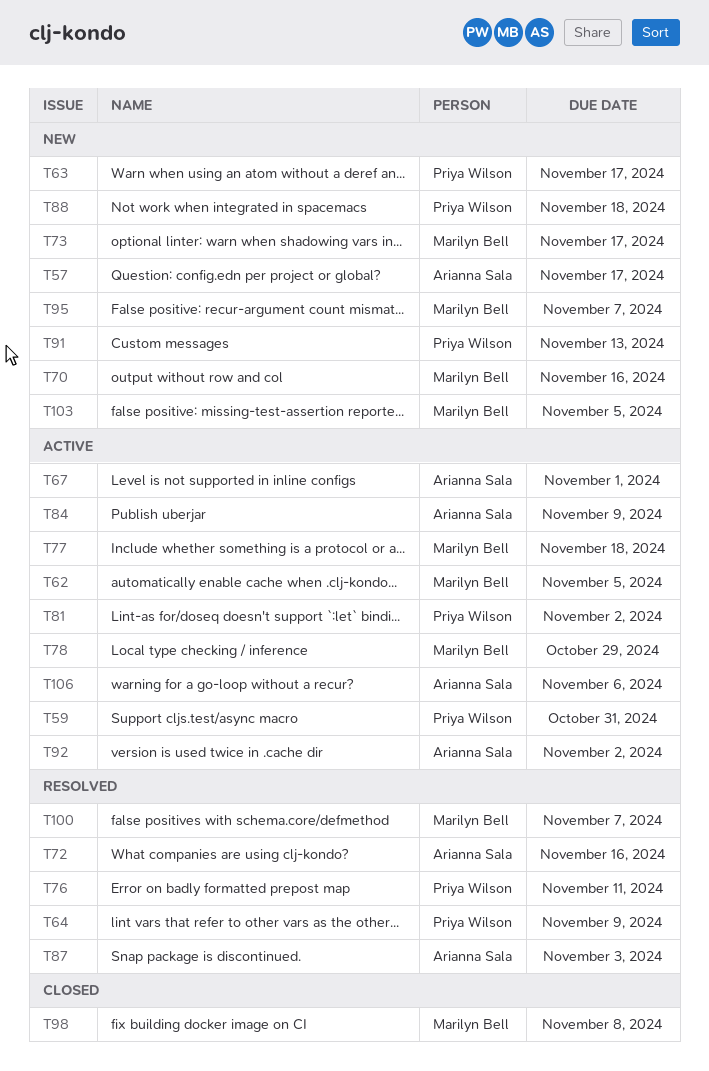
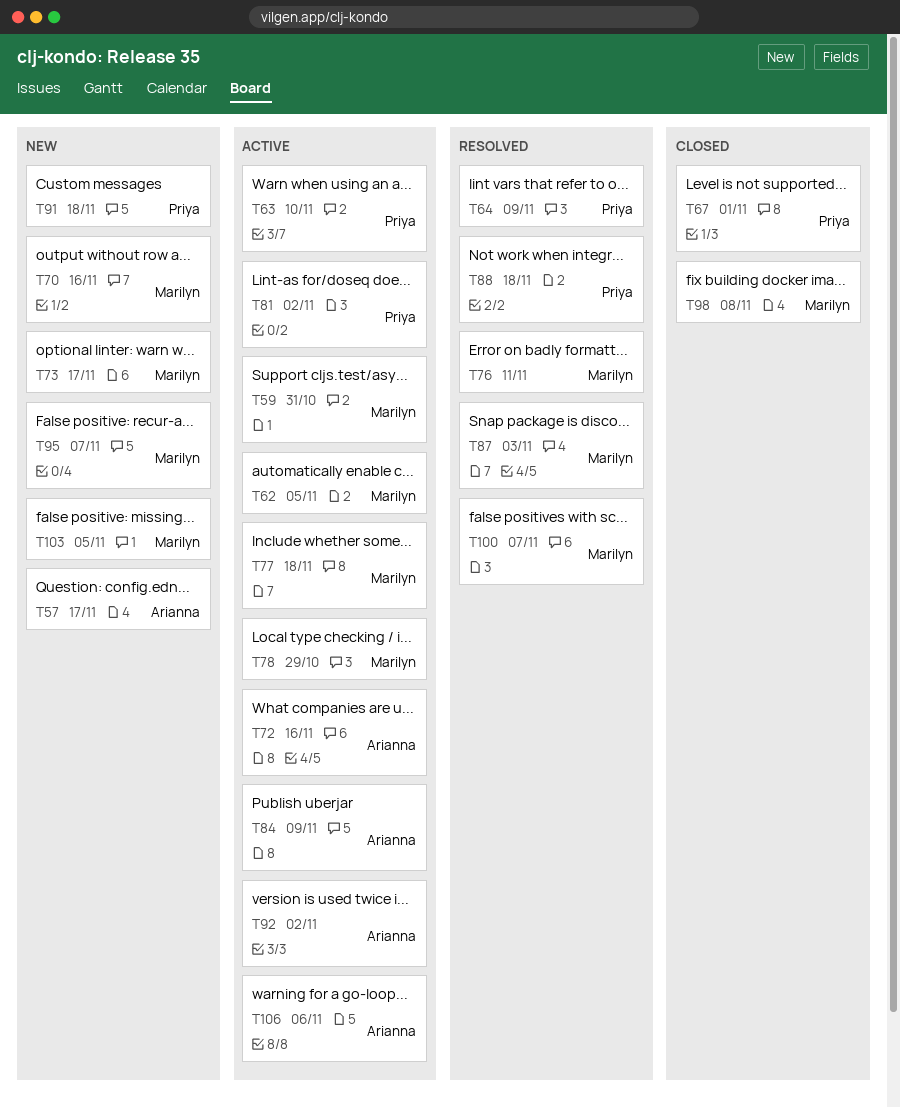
T59, owner: Priya Wilson -> Marilyn Bell
T63, status: New -> Active
T63, due: Nov 17 -> Nov 10
T67, status: Active -> Closed
T67, owner: Arianna Sala -> Priya Wilson
T72, status: Resolved -> Active
T76, owner: Priya Wilson -> Marilyn Bell
T87, owner: Arianna Sala -> Marilyn Bell
T88, status: New -> Resolved
T91, due: Nov 13 -> Nov 18

